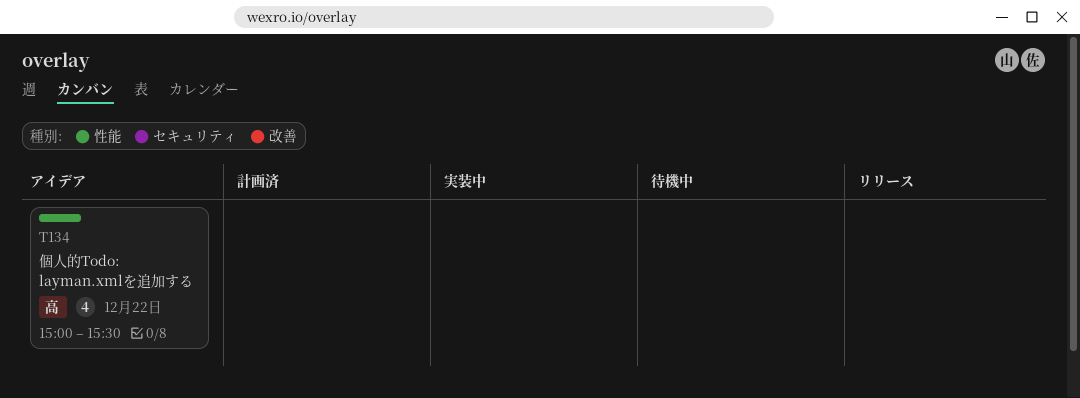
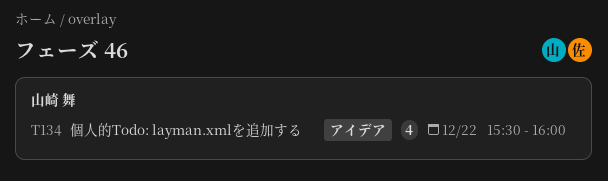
T134, begins: 15:00 -> 15:30
T134, ends: 15:30 -> 16:00

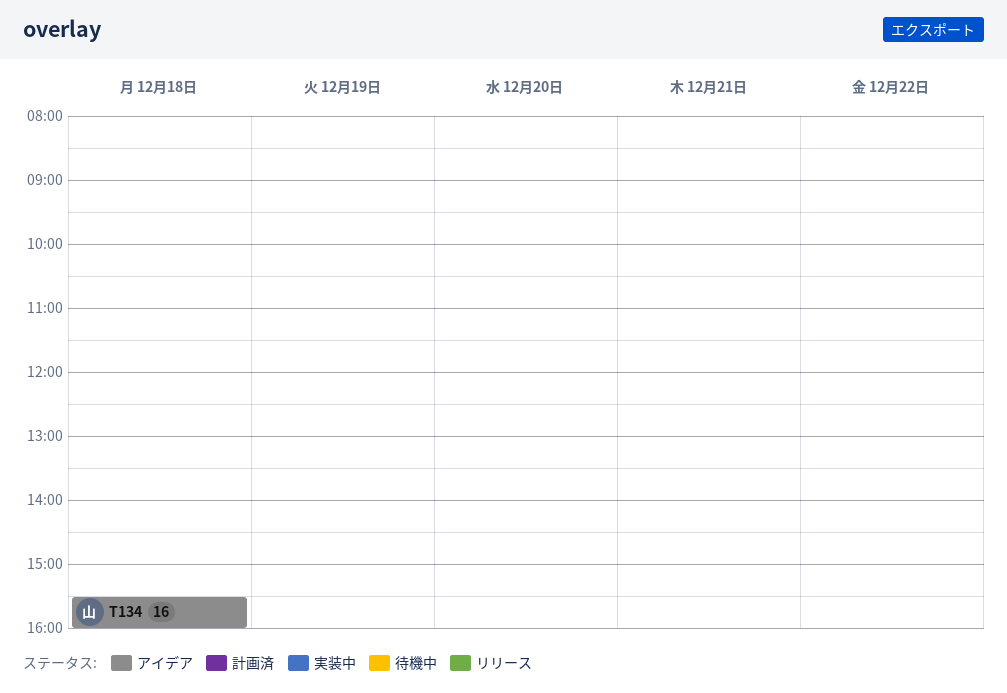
T134, estimate: 4 -> 16
T134, day: Dec 22 -> Dec 18

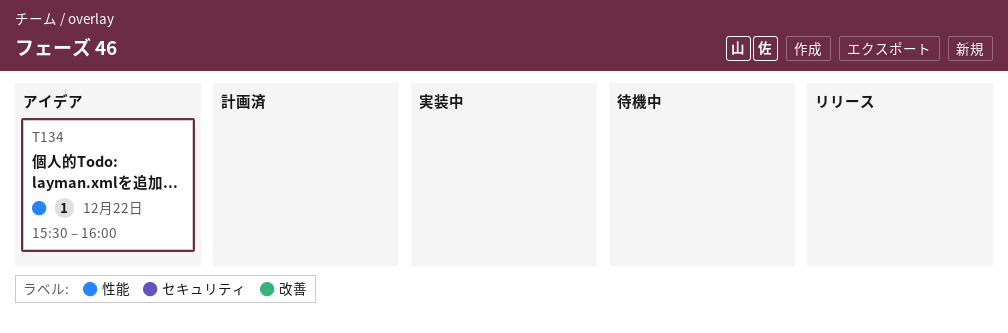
T134, estimate: 16 -> 1
T134, day: Dec 18 -> Dec 22

